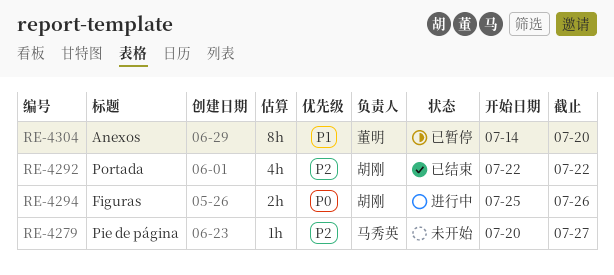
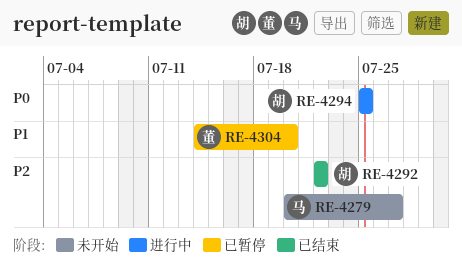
RE-4294, due: Jul 26 -> Jul 25

